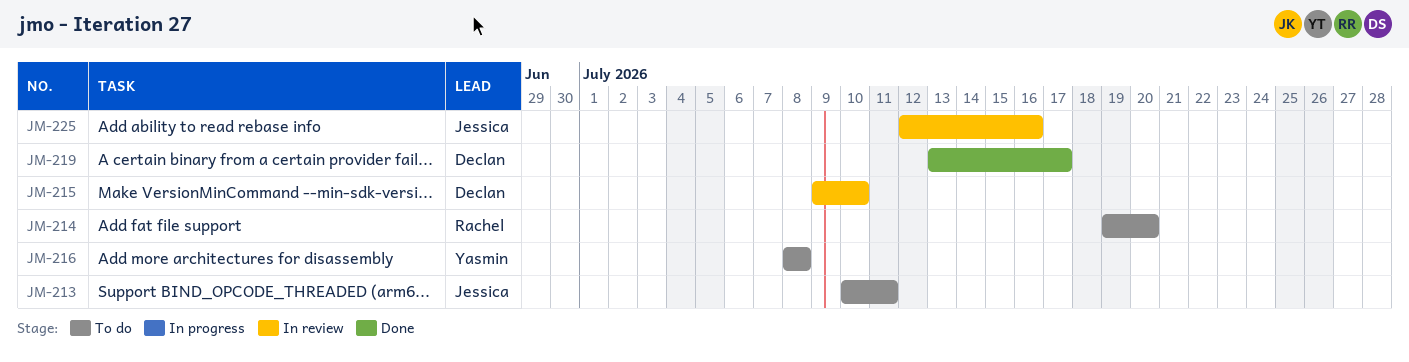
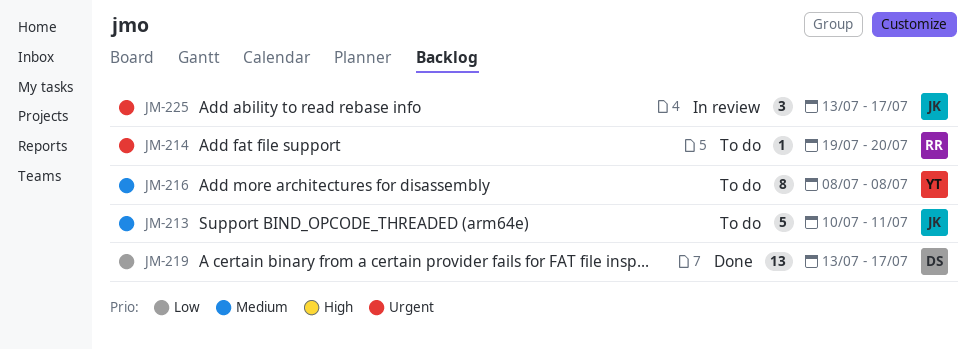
JM-215: present -> none
JM-225, start: Jul 12 -> Jul 13
JM-225, due: Jul 16 -> Jul 17

